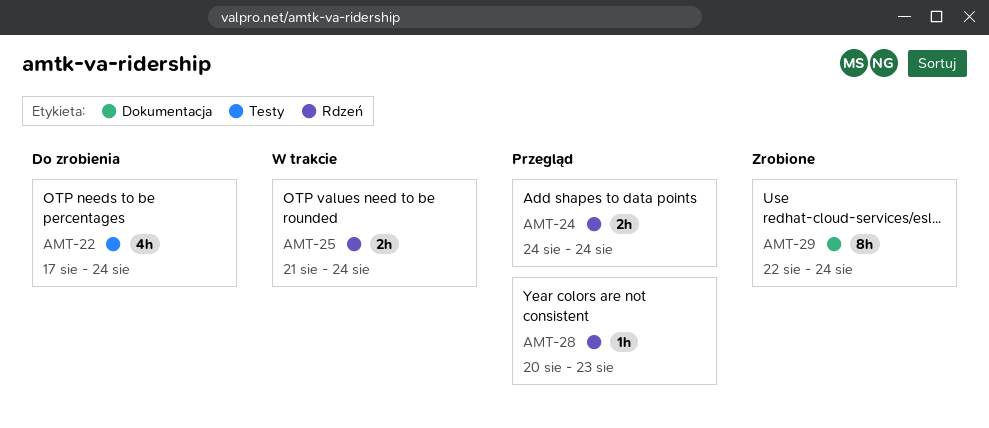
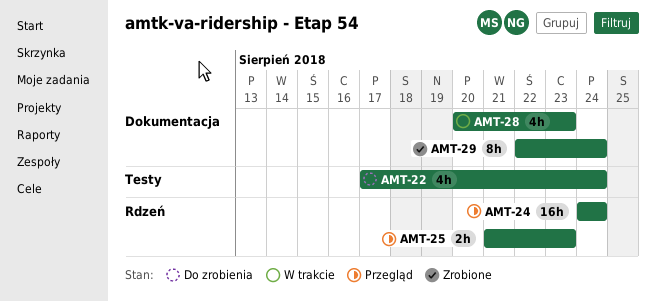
AMT-24, estimate: 2h -> 16h
AMT-25, status: W trakcie -> Przegląd
AMT-25, due: Aug 24 -> Aug 23
AMT-28, status: Przegląd -> W trakcie
AMT-28, label: Rdzeń -> Dokumentacja
AMT-28, estimate: 1h -> 4h

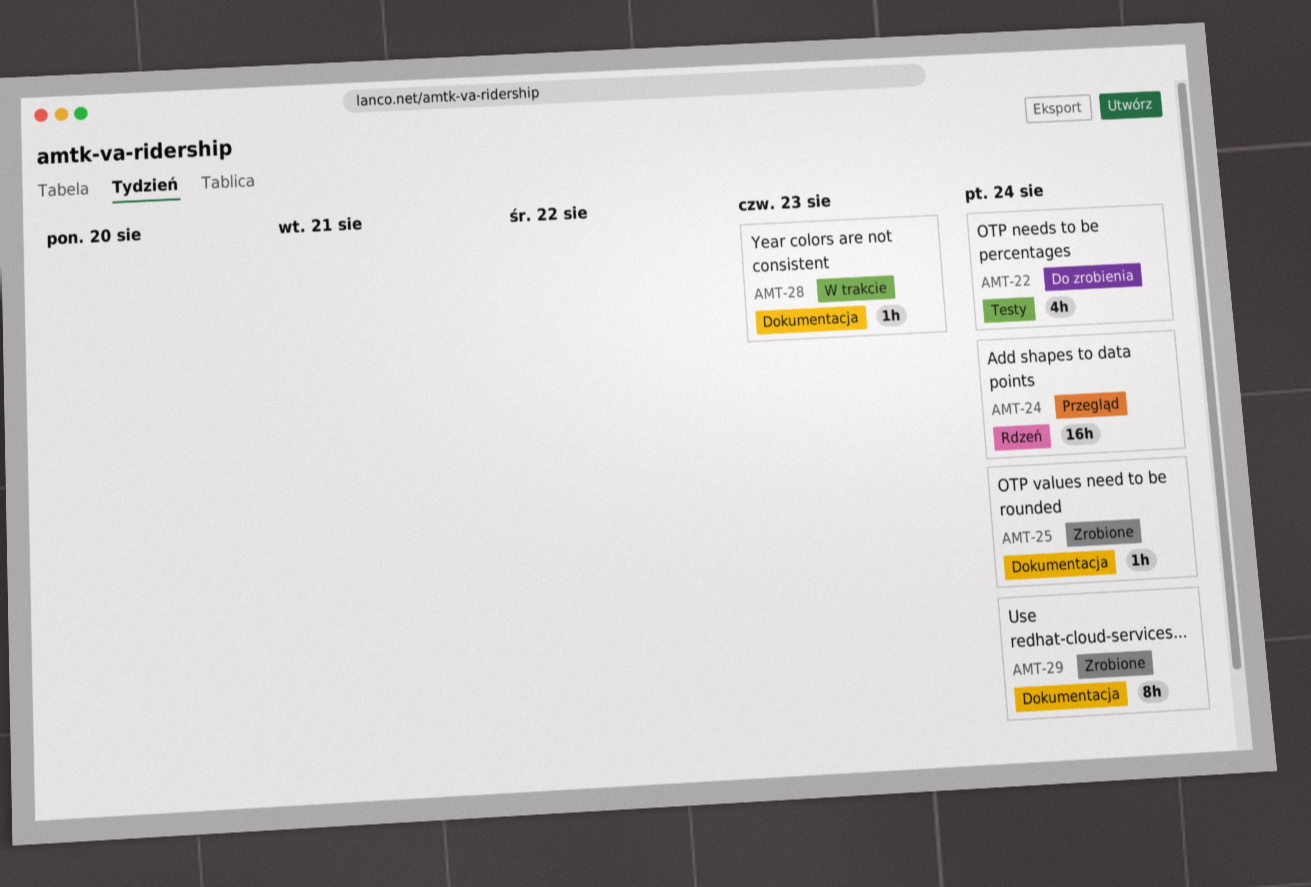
AMT-25, status: Przegląd -> Zrobione
AMT-25, label: Rdzeń -> Dokumentacja
AMT-25, estimate: 2h -> 1h
AMT-25, due: Aug 23 -> Aug 24
AMT-28, estimate: 4h -> 1h

